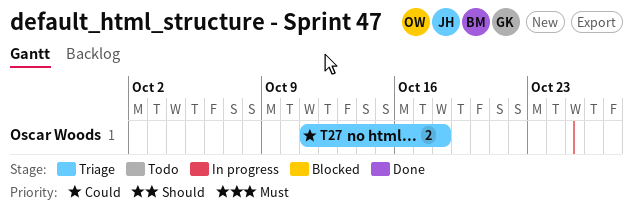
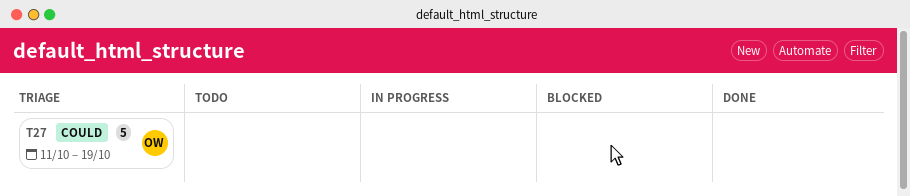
T27, estimate: 2 -> 5
T27, due: Oct 18 -> Oct 19

